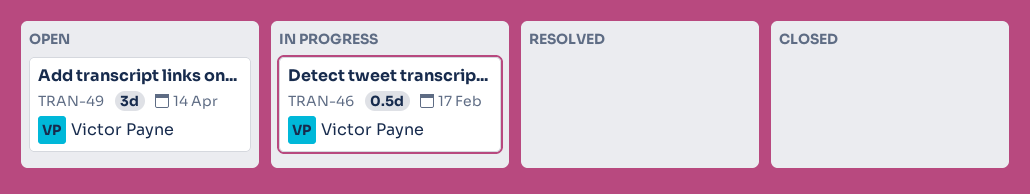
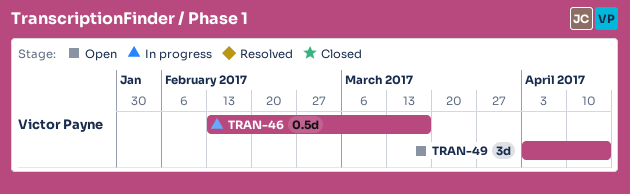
TRAN-46, due: Feb 17 -> Mar 17

